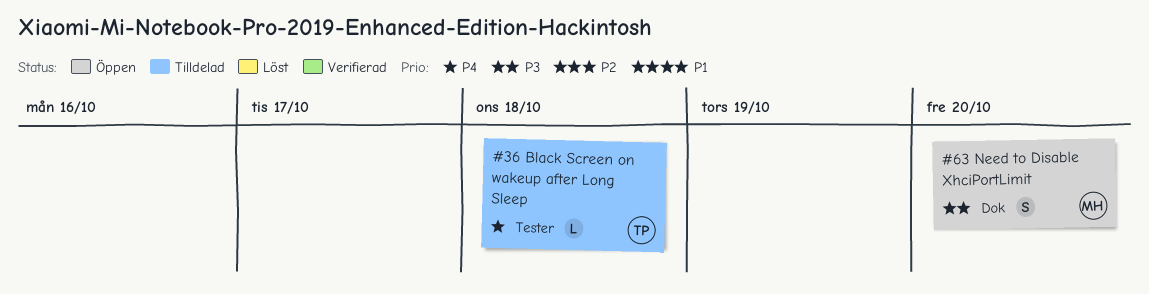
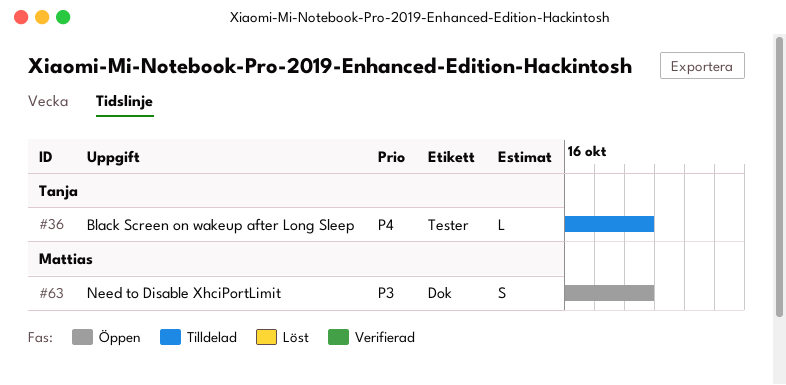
#63, due: Oct 20 -> Oct 18

